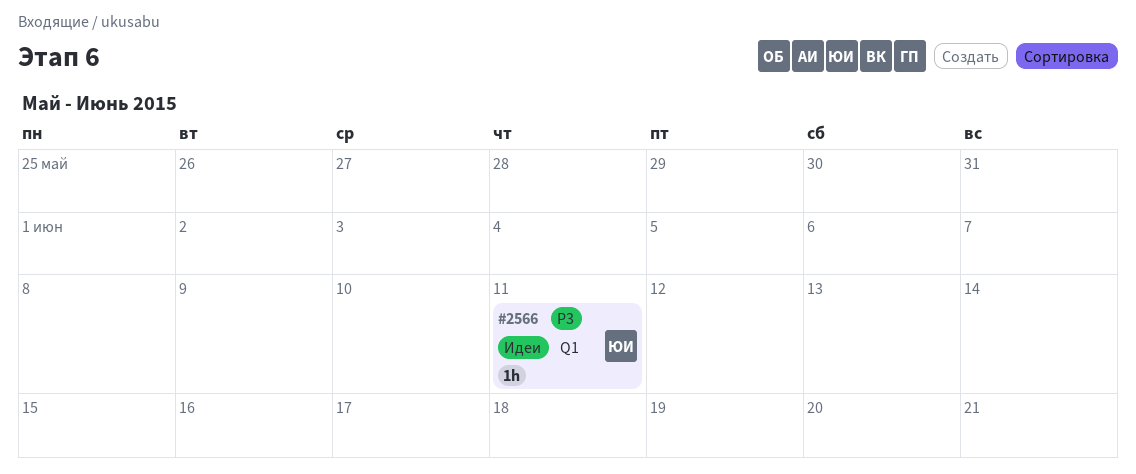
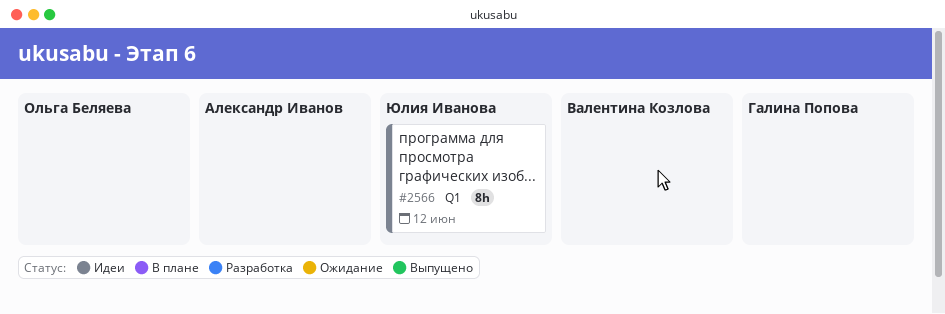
#2566, estimate: 1h -> 8h
#2566, due: Jun 11 -> Jun 12

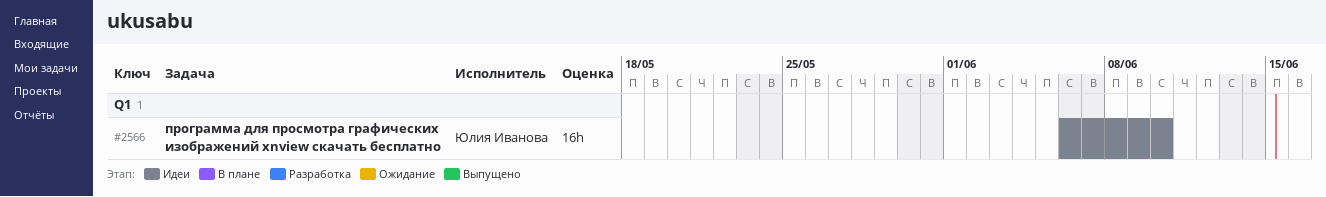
#2566, estimate: 8h -> 16h
#2566, due: Jun 12 -> Jun 10

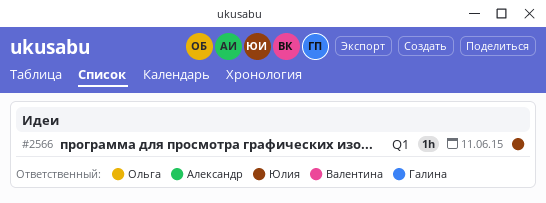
#2566, estimate: 16h -> 1h
#2566, due: Jun 10 -> Jun 11

